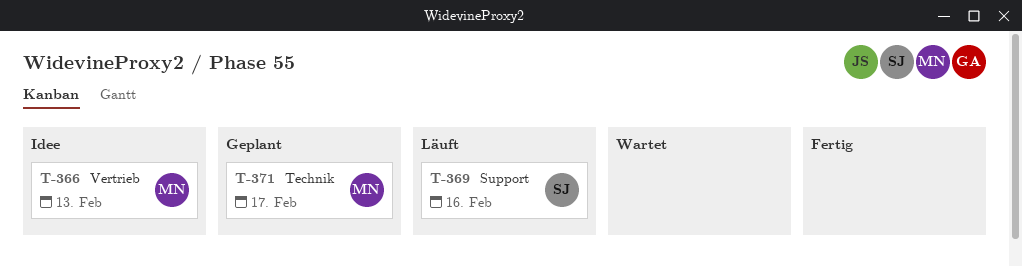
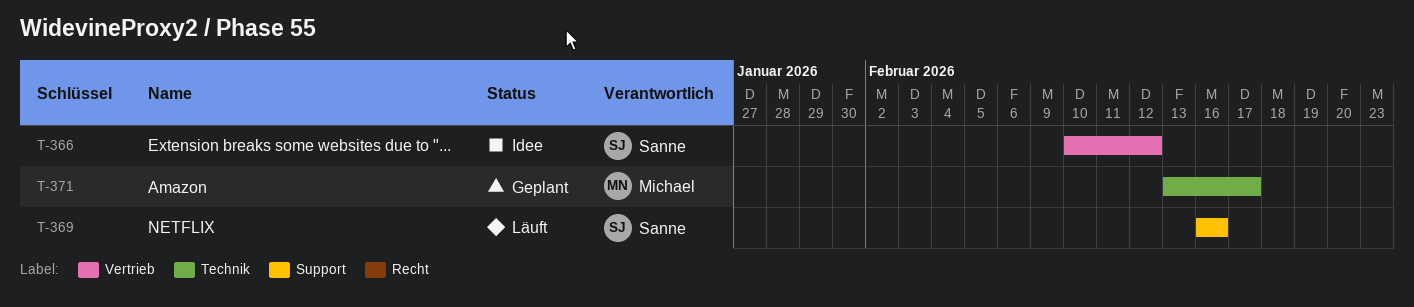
T-366, owner: Michael -> Sanne
T-366, due: Feb 13 -> Feb 12

